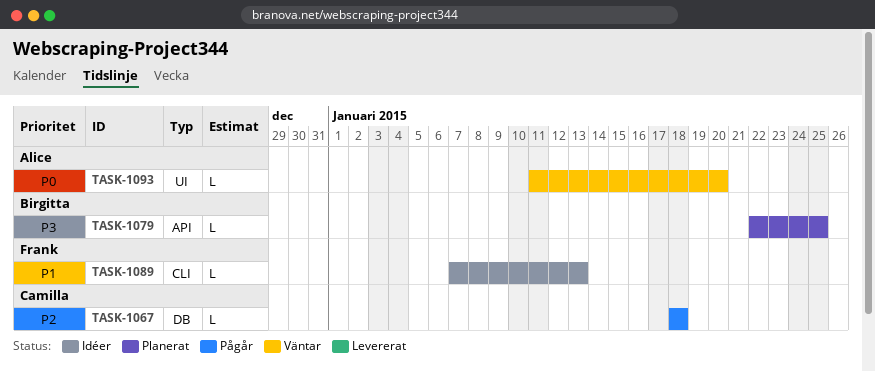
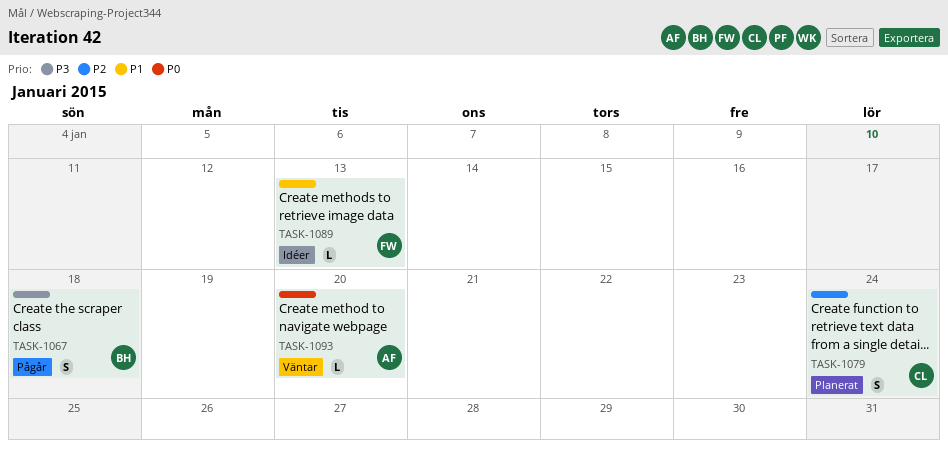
TASK-1067, owner: Camilla -> Birgitta
TASK-1067, priority: P2 -> P3
TASK-1067, estimate: L -> S
TASK-1079, owner: Birgitta -> Camilla
TASK-1079, priority: P3 -> P2
TASK-1079, estimate: L -> S
TASK-1079, due: Jan 25 -> Jan 24

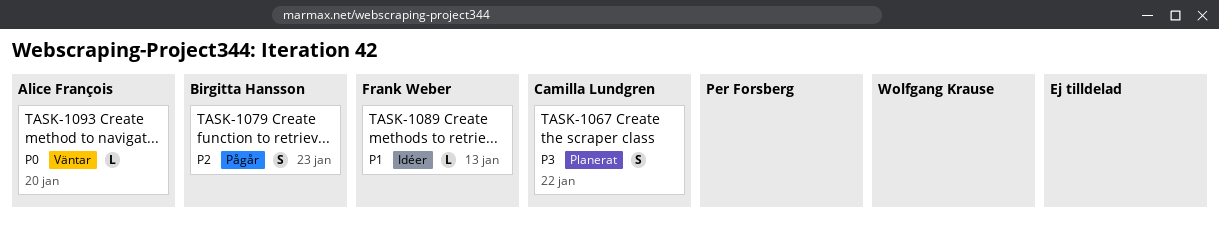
TASK-1067, status: Pågår -> Planerat
TASK-1067, owner: Birgitta Hansson -> Camilla Lundgren
TASK-1067, due: Jan 18 -> Jan 22
TASK-1079, status: Planerat -> Pågår
TASK-1079, owner: Camilla Lundgren -> Birgitta Hansson
TASK-1079, due: Jan 24 -> Jan 23

